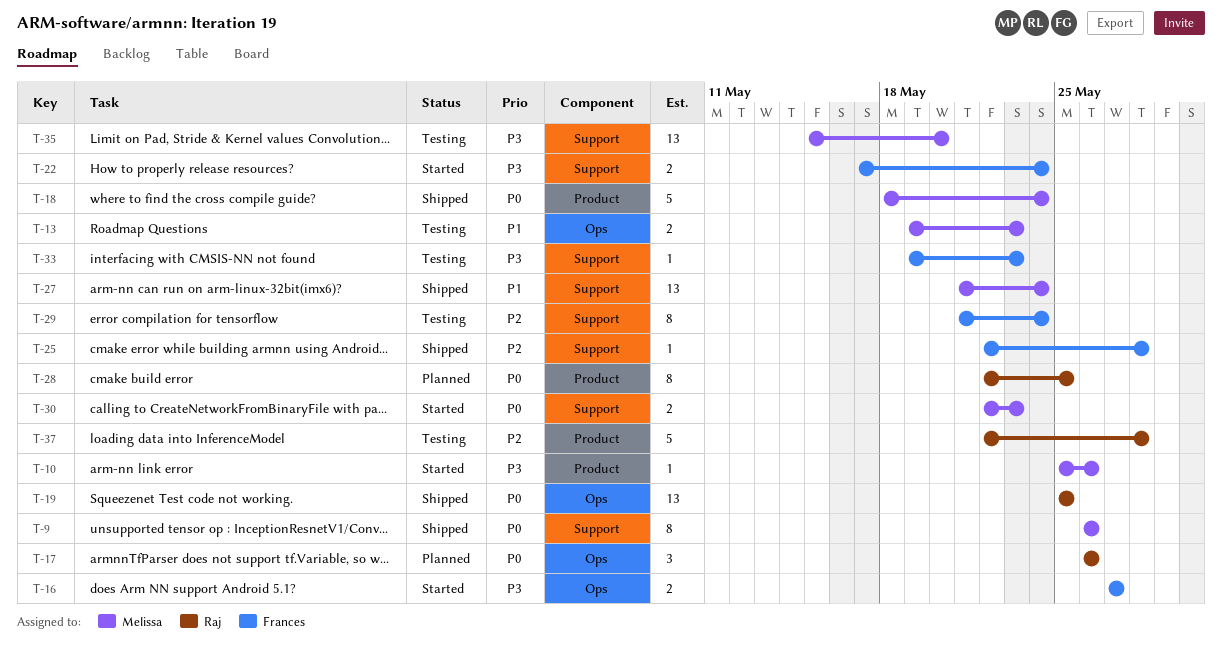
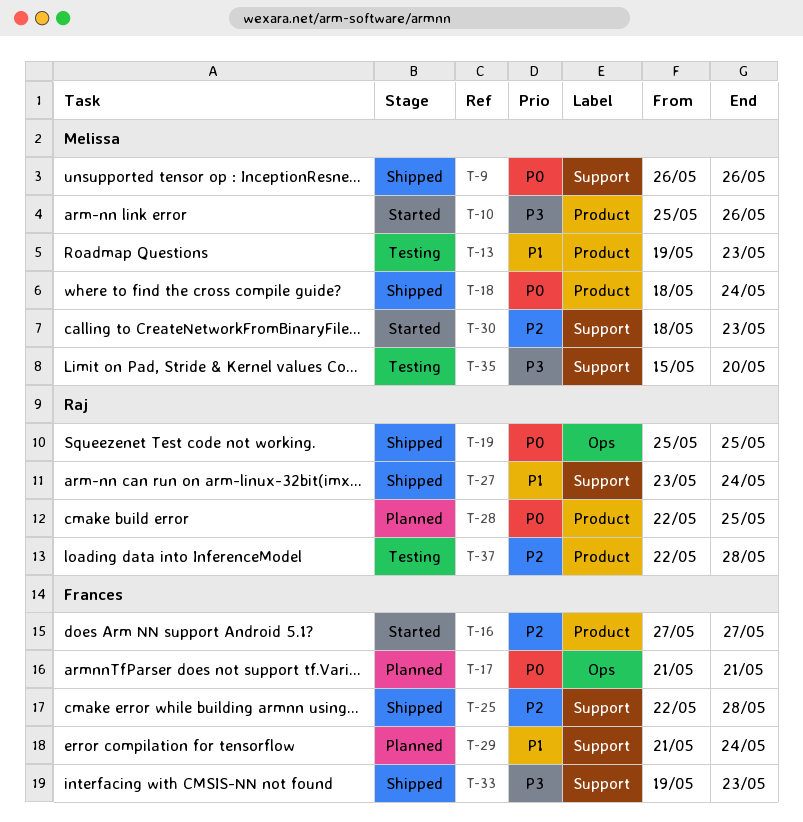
T-13, label: Ops -> Product
T-16, priority: P3 -> P2
T-16, label: Ops -> Product
T-17, owner: Raj -> Frances
T-17, start: May 26 -> May 21
T-17, due: May 26 -> May 21
T-22: present -> none
T-27, owner: Melissa -> Raj
T-27, start: May 21 -> May 23
T-29, status: Testing -> Planned
T-29, priority: P2 -> P1
T-30, priority: P0 -> P2
T-30, start: May 22 -> May 18
T-33, status: Testing -> Shipped

